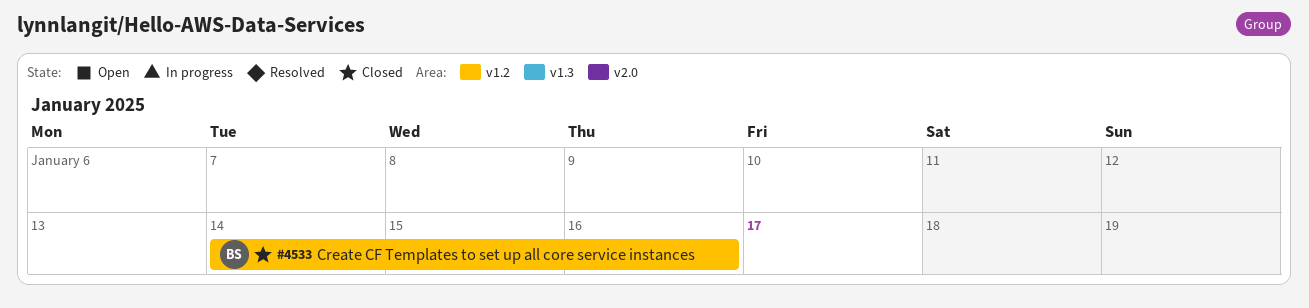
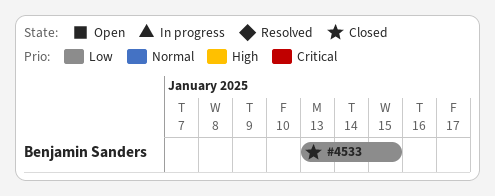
#4533, start: Jan 14 -> Jan 13
#4533, due: Jan 16 -> Jan 15

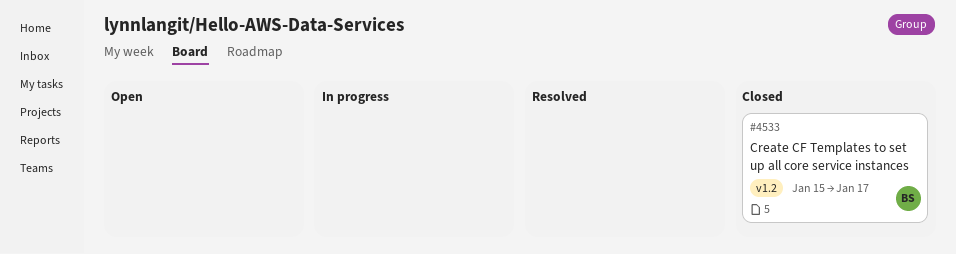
#4533, start: Jan 13 -> Jan 15
#4533, due: Jan 15 -> Jan 17

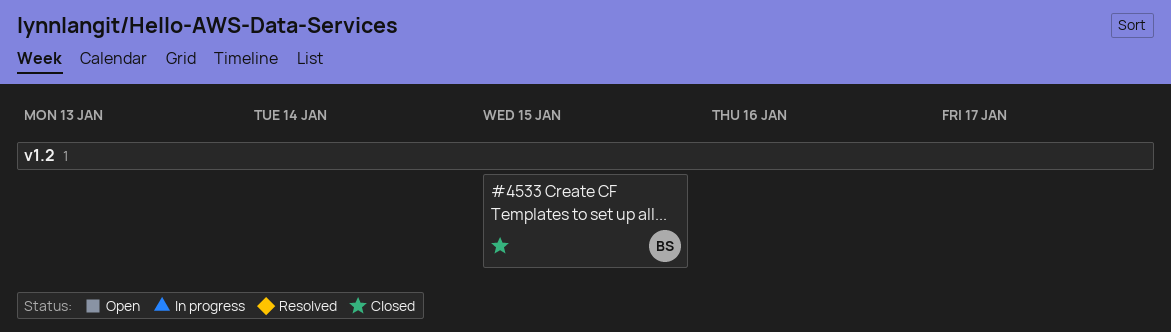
#4533, due: Jan 17 -> Jan 15

